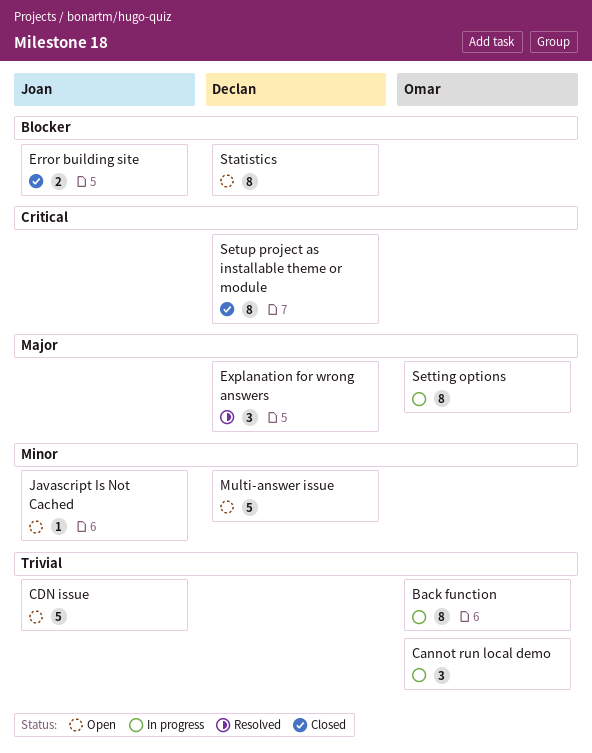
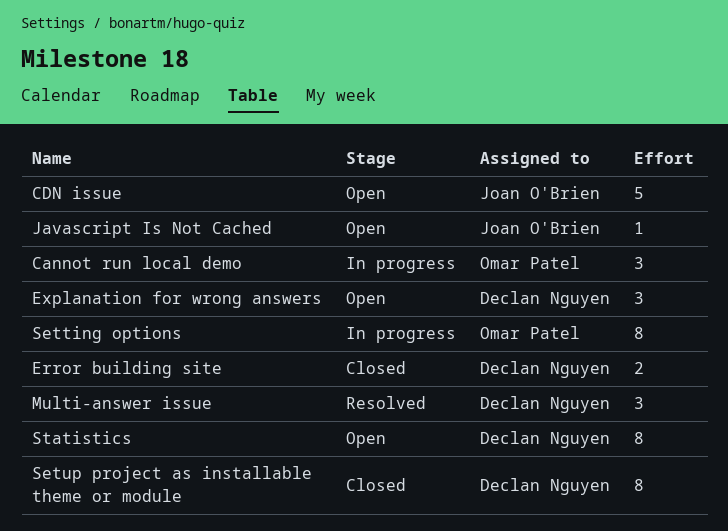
Back function: present -> none
Error building site, owner: Joan O'Brien -> Declan Nguyen
Explanation for wrong answers, status: Resolved -> Open
Multi-answer issue, status: Open -> Resolved
Multi-answer issue, estimate: 5 -> 3

